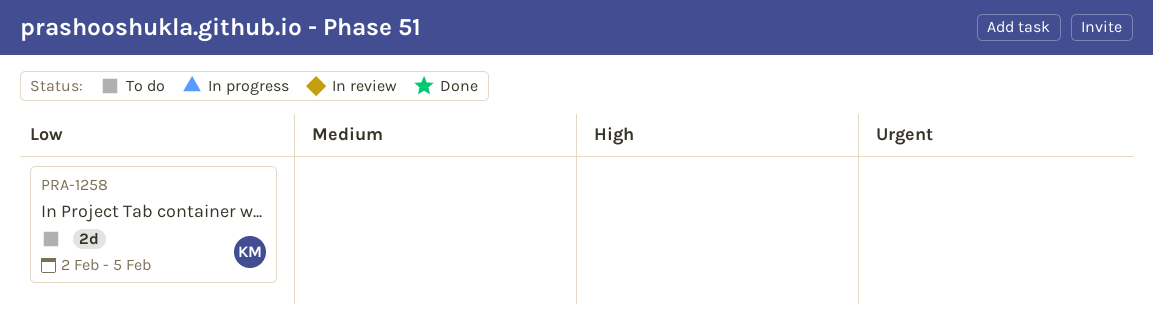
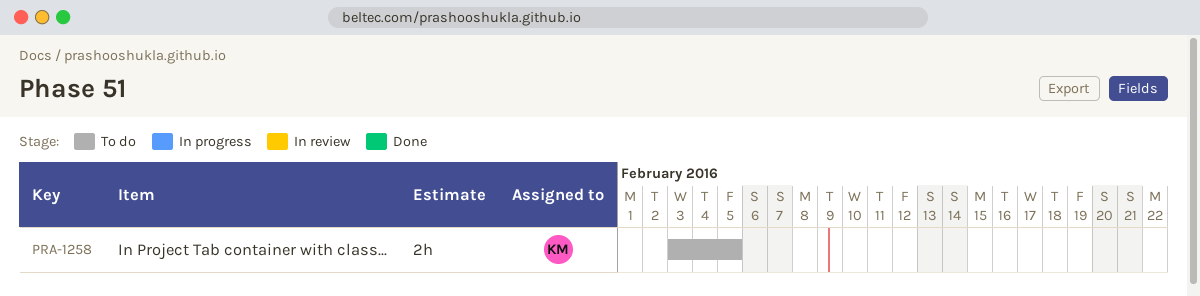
PRA-1258, estimate: 2d -> 2h
PRA-1258, start: Feb 2 -> Feb 3

